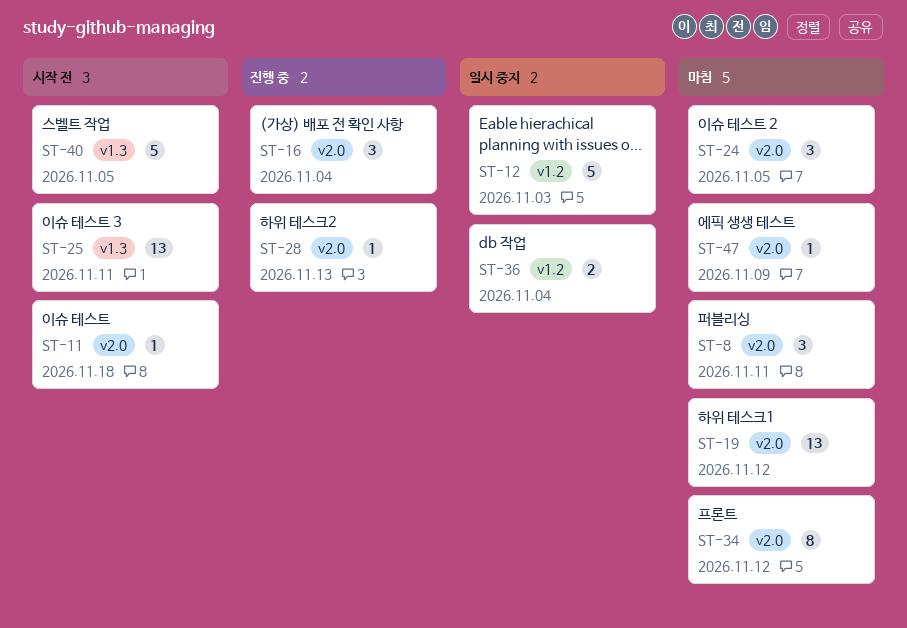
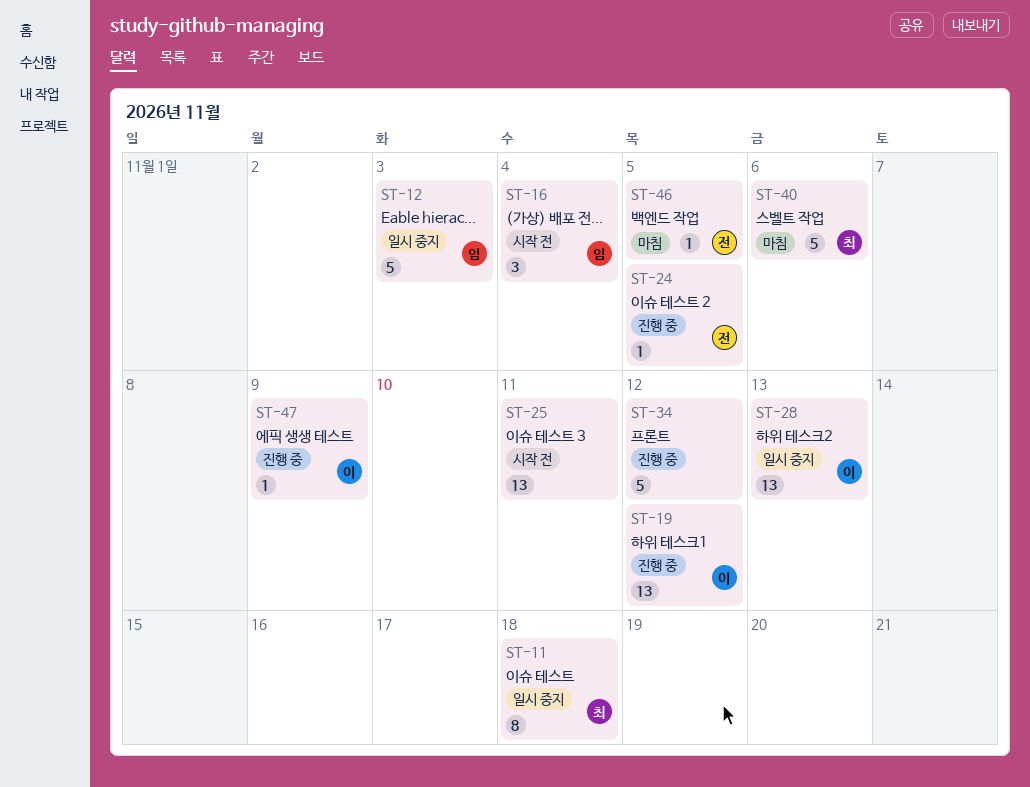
ST-8: present -> none
ST-11, status: 시작 전 -> 일시 중지
ST-11, estimate: 1 -> 8
ST-16, status: 진행 중 -> 시작 전
ST-19, status: 마침 -> 진행 중
ST-24, status: 마침 -> 진행 중
ST-24, estimate: 3 -> 1
ST-28, status: 진행 중 -> 일시 중지
ST-28, estimate: 1 -> 13
ST-34, status: 마침 -> 진행 중
ST-34, estimate: 8 -> 5
ST-36: present -> none
ST-40, status: 시작 전 -> 마침
ST-40, due: Nov 5 -> Nov 6
ST-46: none -> present
ST-47, status: 마침 -> 진행 중

